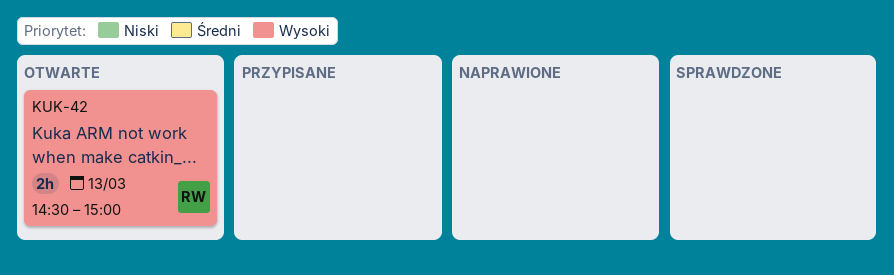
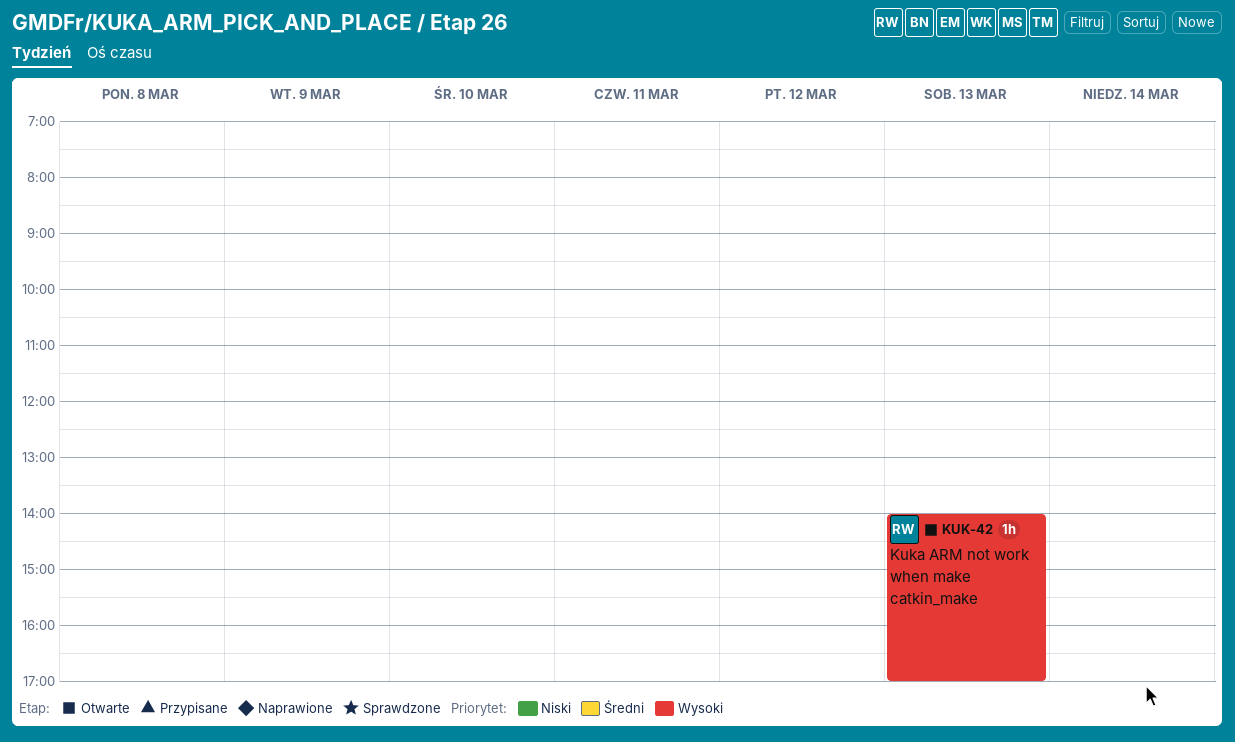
KUK-42, estimate: 2h -> 1h
KUK-42, begins: 14:30 -> 14:00
KUK-42, ends: 15:00 -> 17:00

